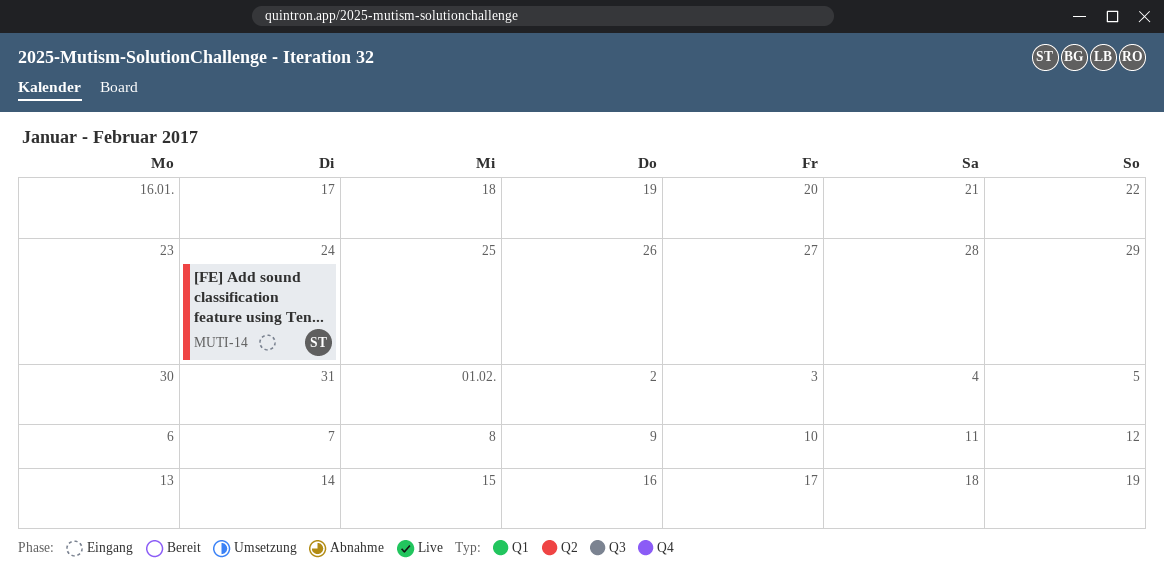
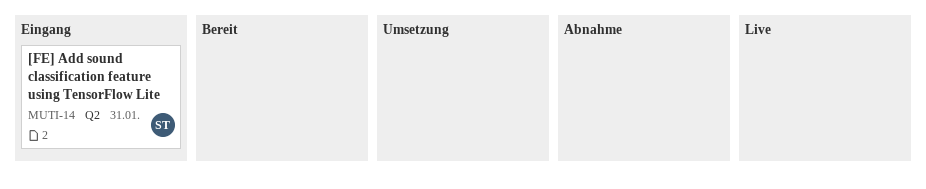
MUTI-14, due: Jan 24 -> Jan 31

